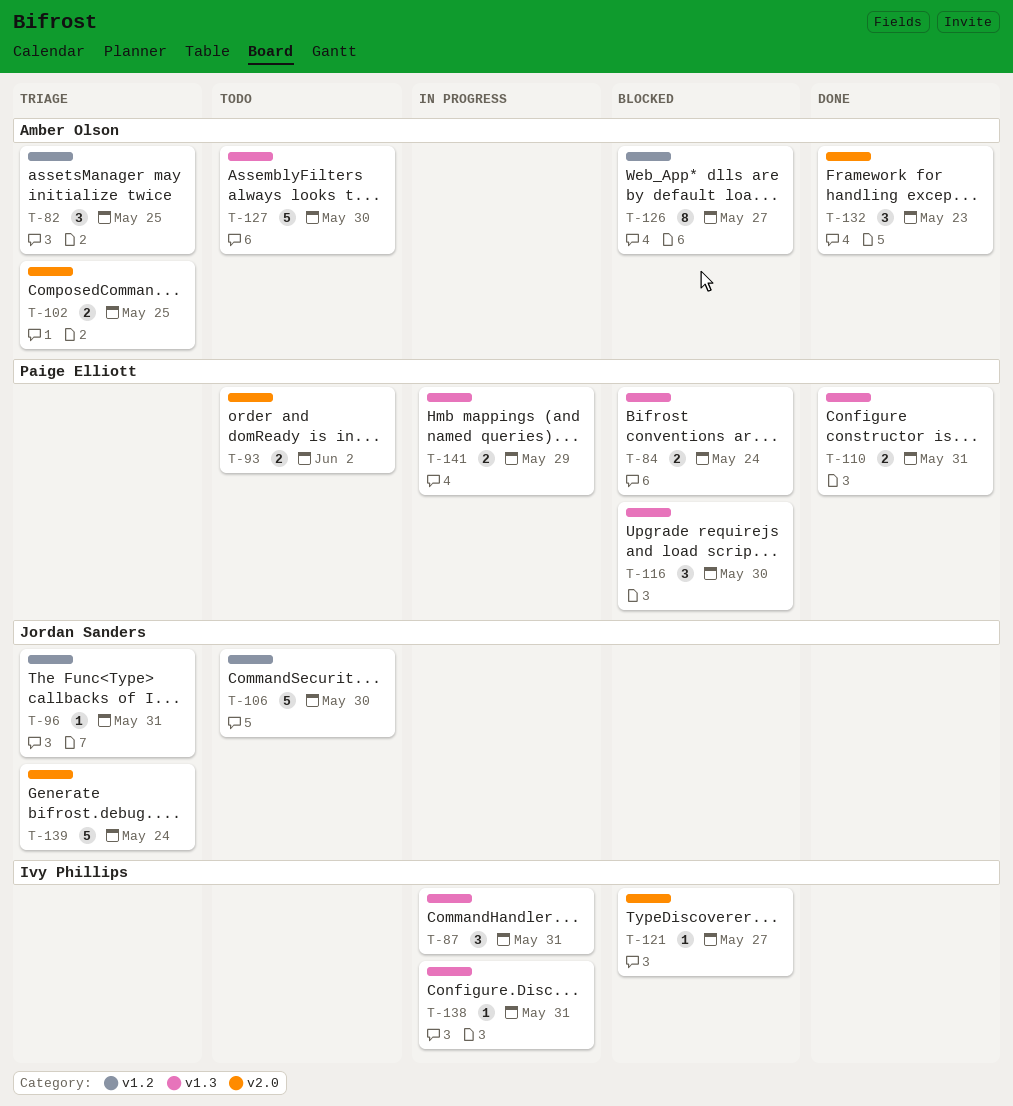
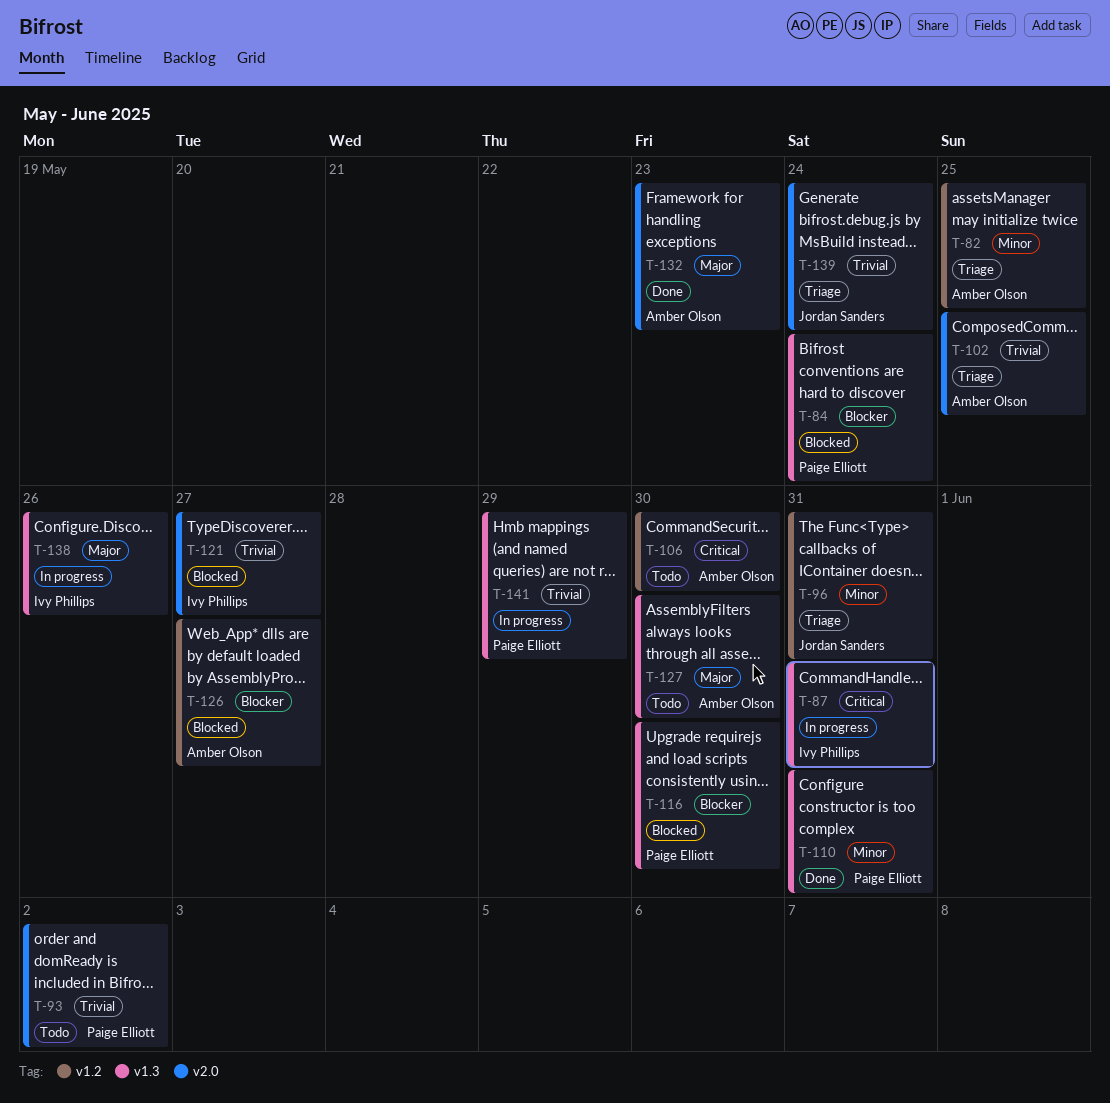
T-106, owner: Jordan Sanders -> Amber Olson
T-138, due: May 31 -> May 26

